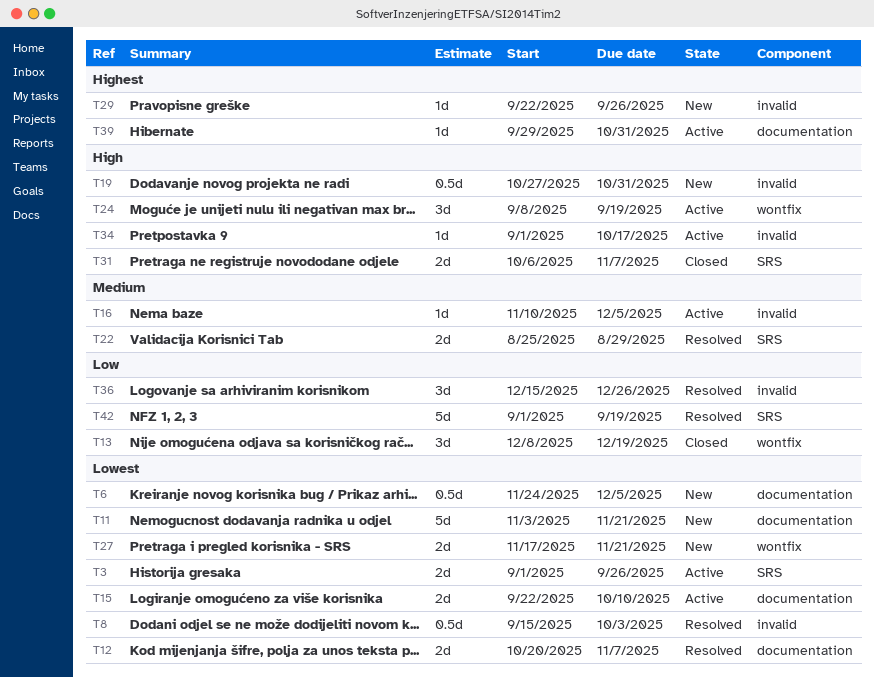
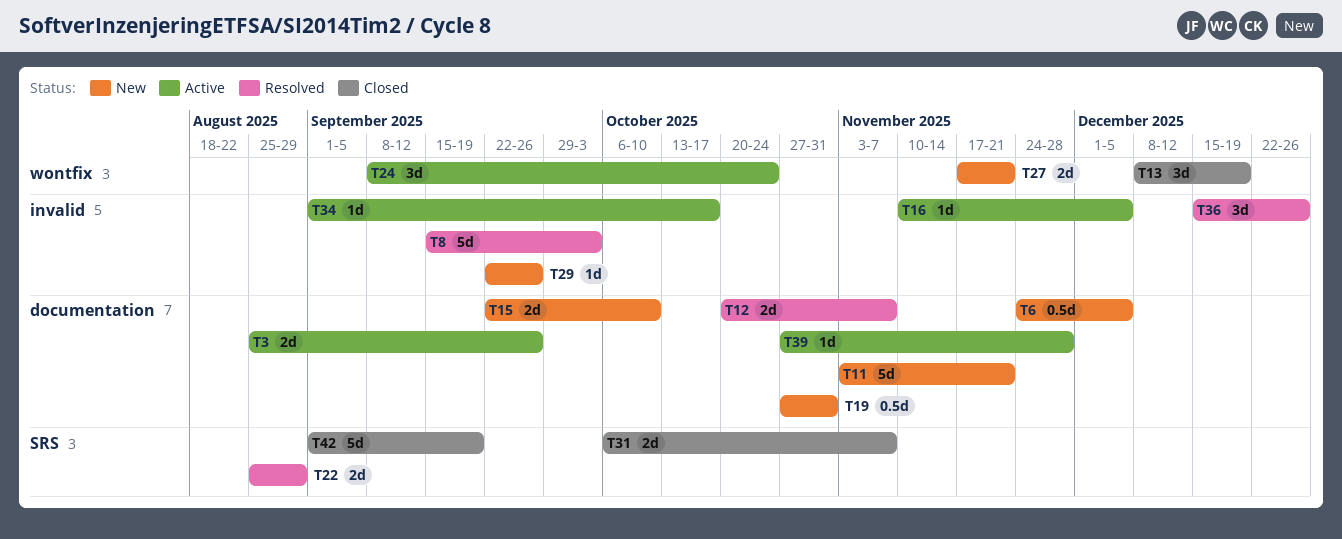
T3, label: SRS -> documentation
T3, start: Sep 1 -> Aug 25
T8, estimate: 0.5d -> 5d
T15, status: Active -> New
T19, label: invalid -> documentation
T24, due: Sep 19 -> Oct 24
T39, start: Sep 29 -> Oct 27
T39, due: Oct 31 -> Nov 28
T42, status: Resolved -> Closed

